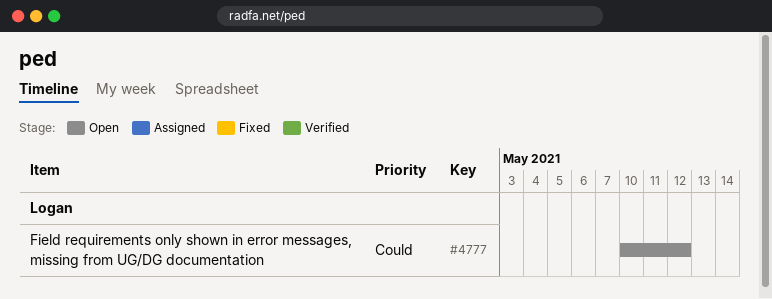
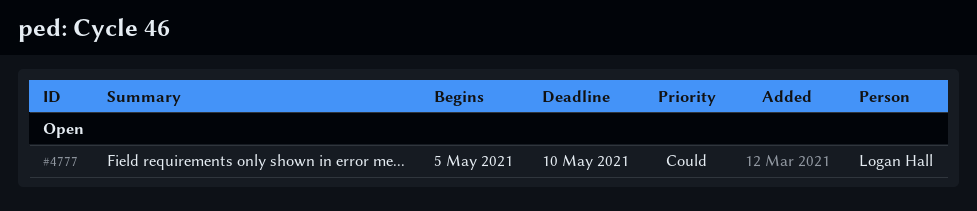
#4777, start: May 10 -> May 5
#4777, due: May 12 -> May 10

